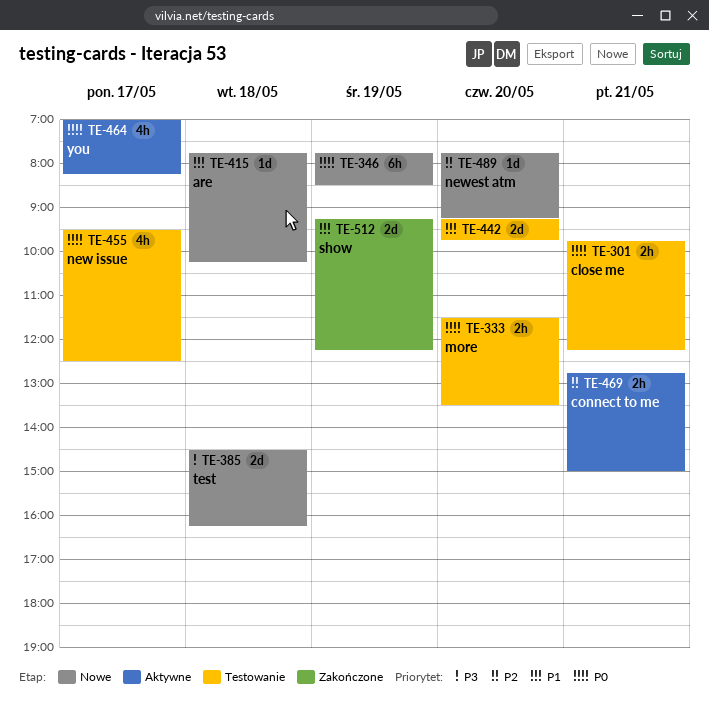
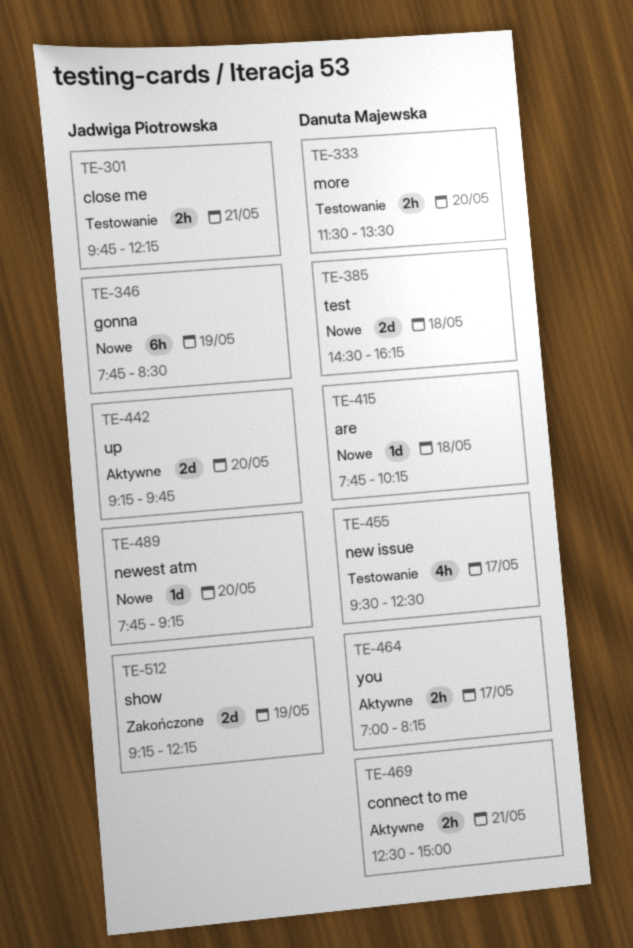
TE-442, status: Testowanie -> Aktywne
TE-464, estimate: 4h -> 2h
TE-469, begins: 12:45 -> 12:30

